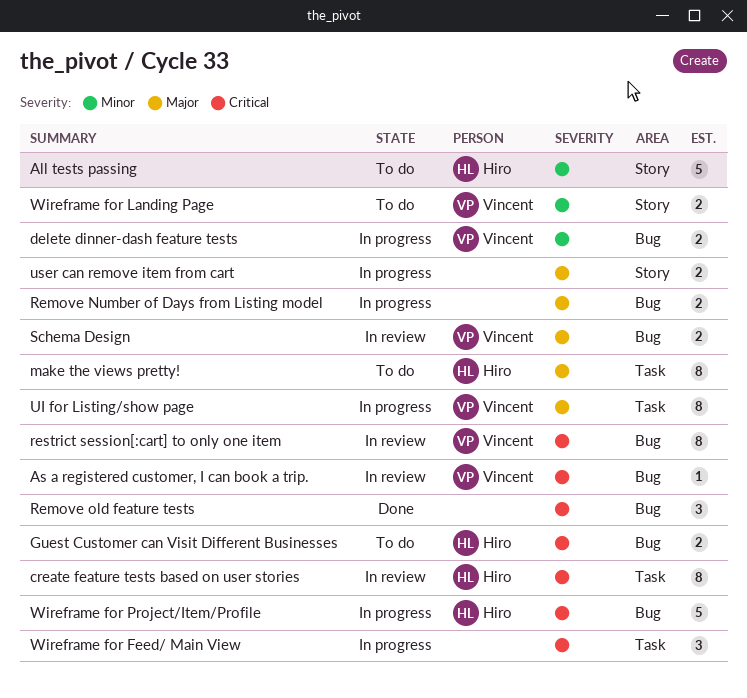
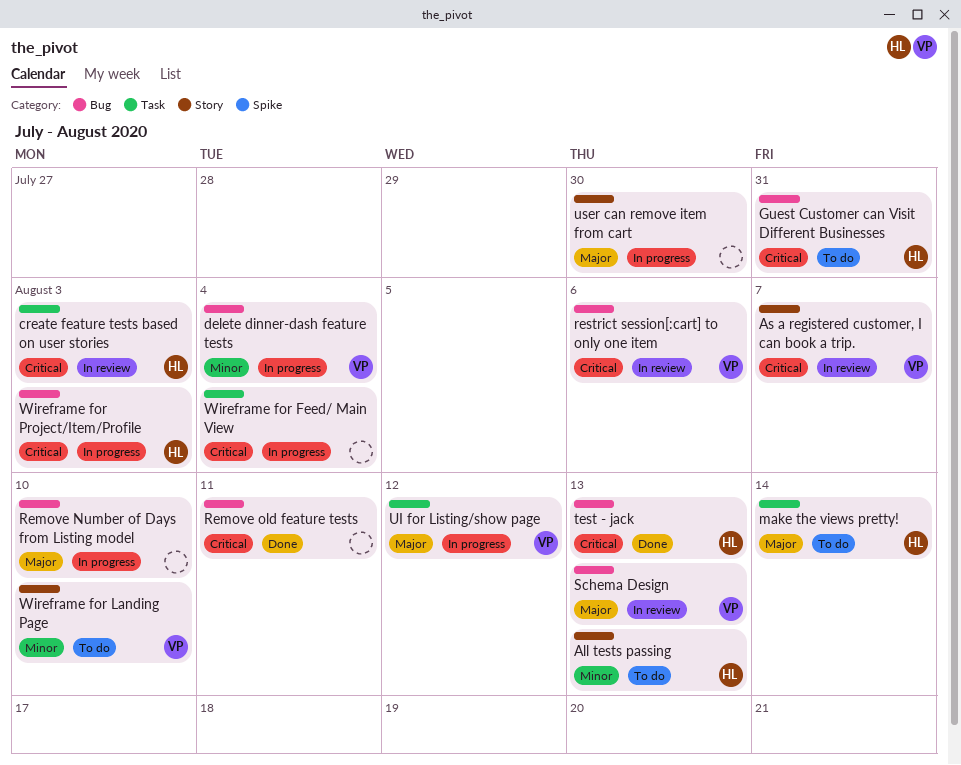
As a registered customer, I can book a trip., label: Bug -> Story
test - jack: none -> present

